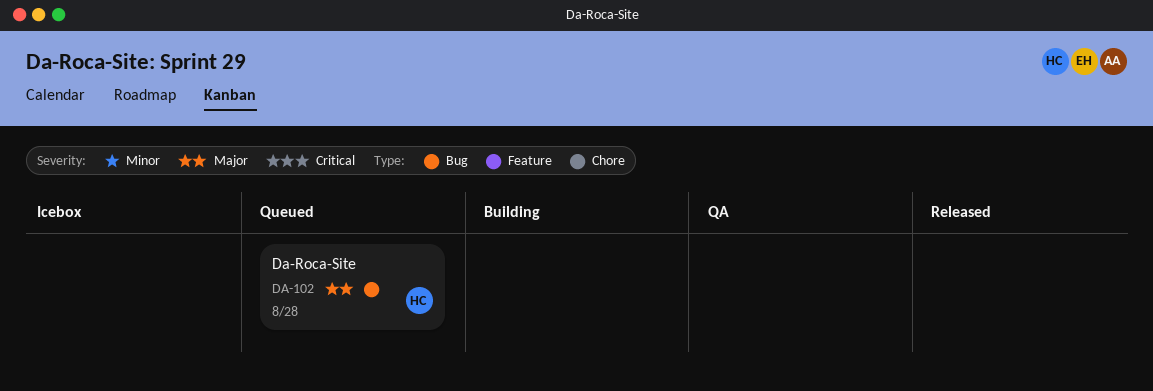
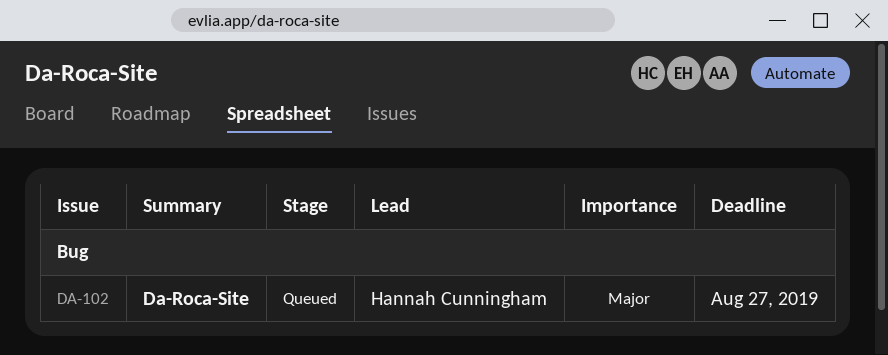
DA-102, due: Aug 28 -> Aug 27

